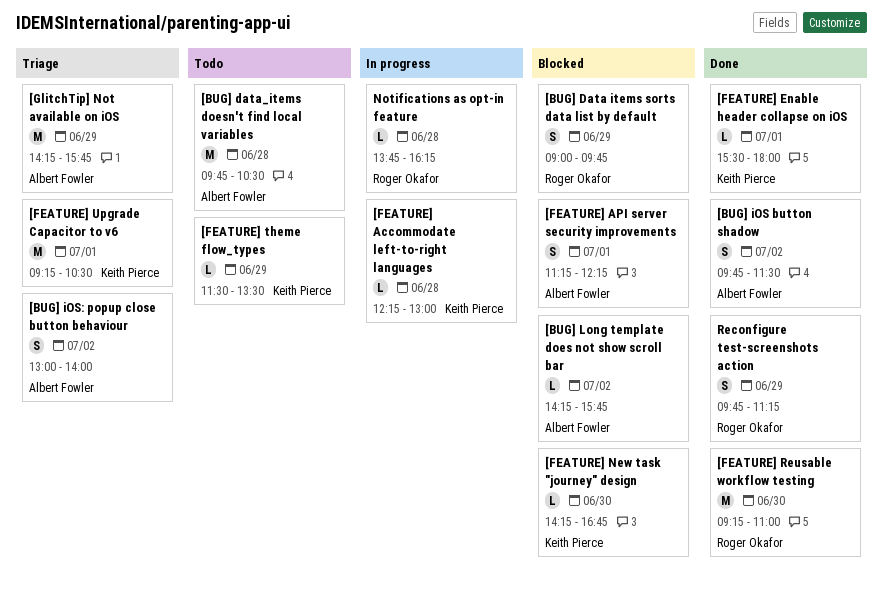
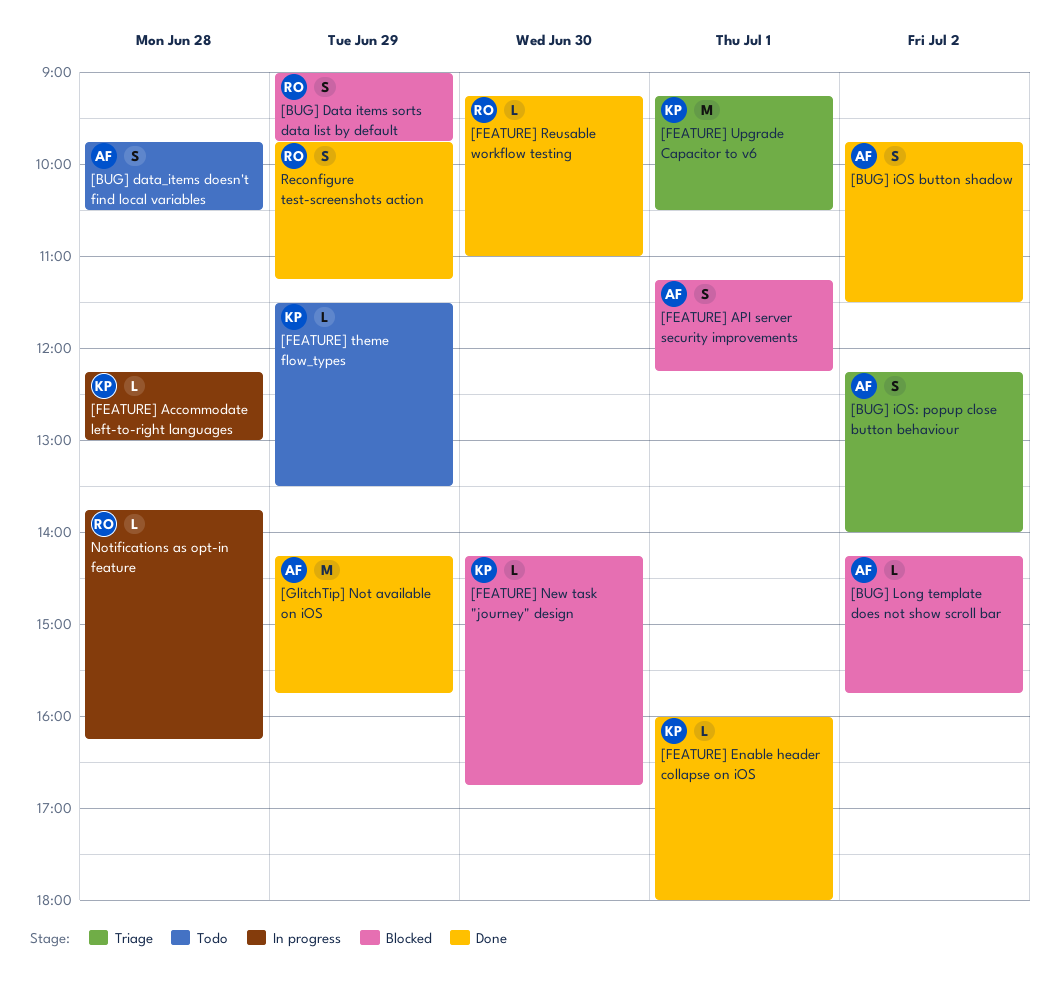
[BUG] data_items doesn't find local variables, estimate: M -> S
[BUG] iOS: popup close button behaviour, begins: 13:00 -> 12:15
[FEATURE] Enable header collapse on iOS, begins: 15:30 -> 16:00
[FEATURE] Reusable workflow testing, estimate: M -> L
[GlitchTip] Not available on iOS, status: Triage -> Done

